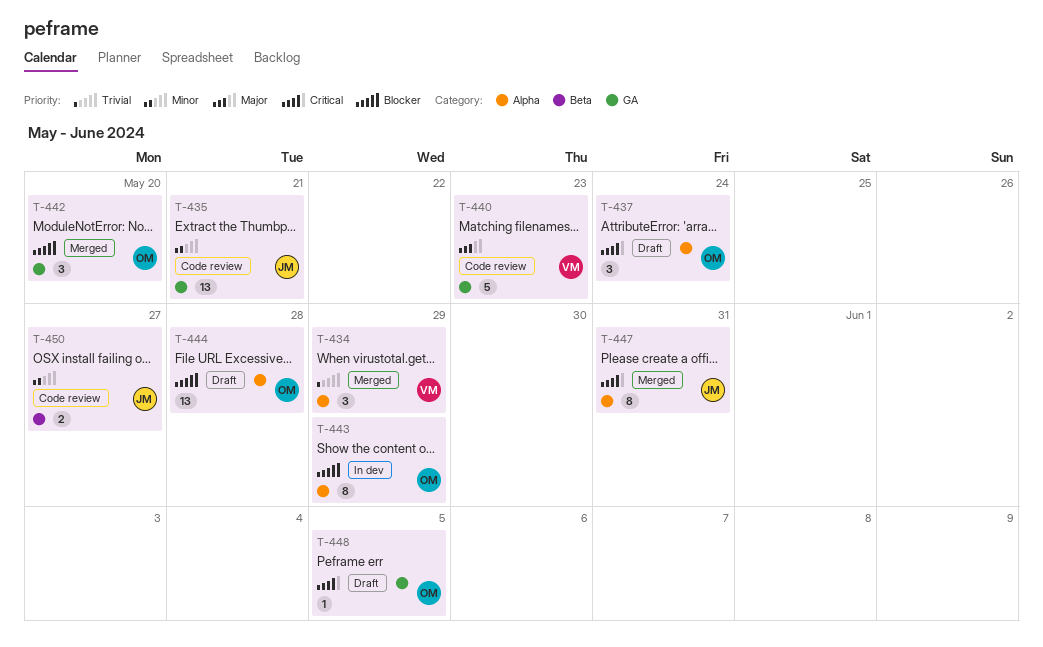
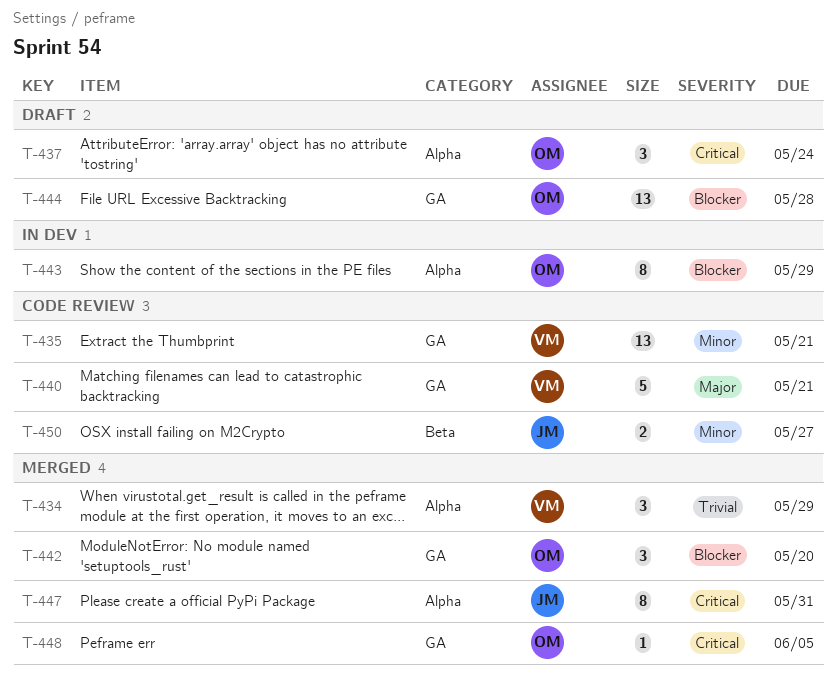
T-435, owner: JM -> VM
T-440, due: May 23 -> May 21
T-444, label: Alpha -> GA
T-448, status: Draft -> Merged

